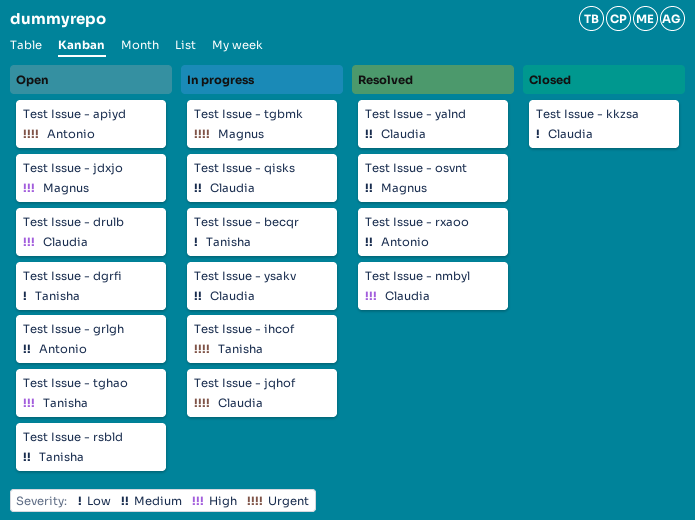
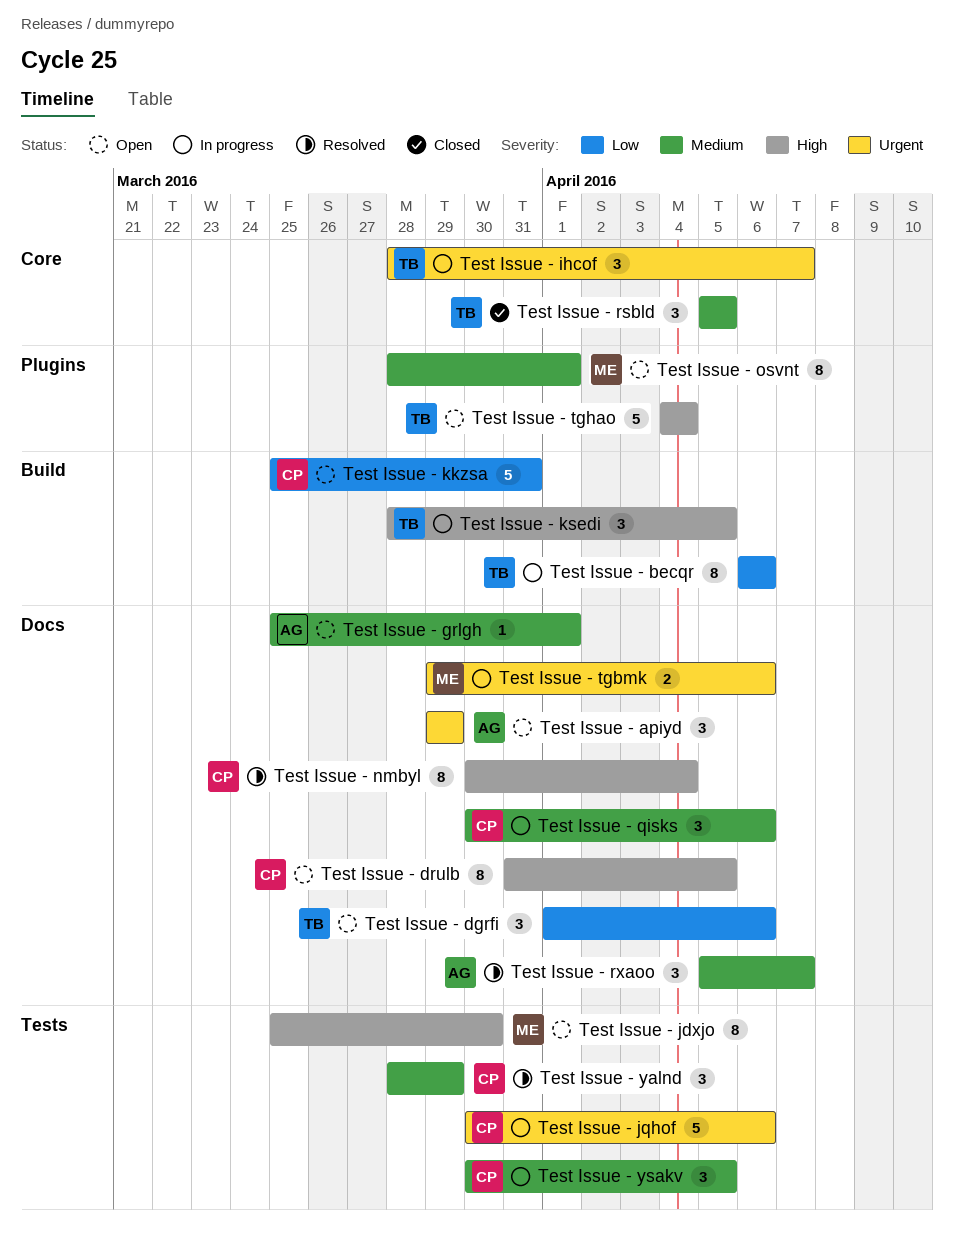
Test Issue - kkzsa, status: Closed -> Open
Test Issue - ksedi: none -> present
Test Issue - osvnt, status: Resolved -> Open
Test Issue - rsbld, status: Open -> Closed

